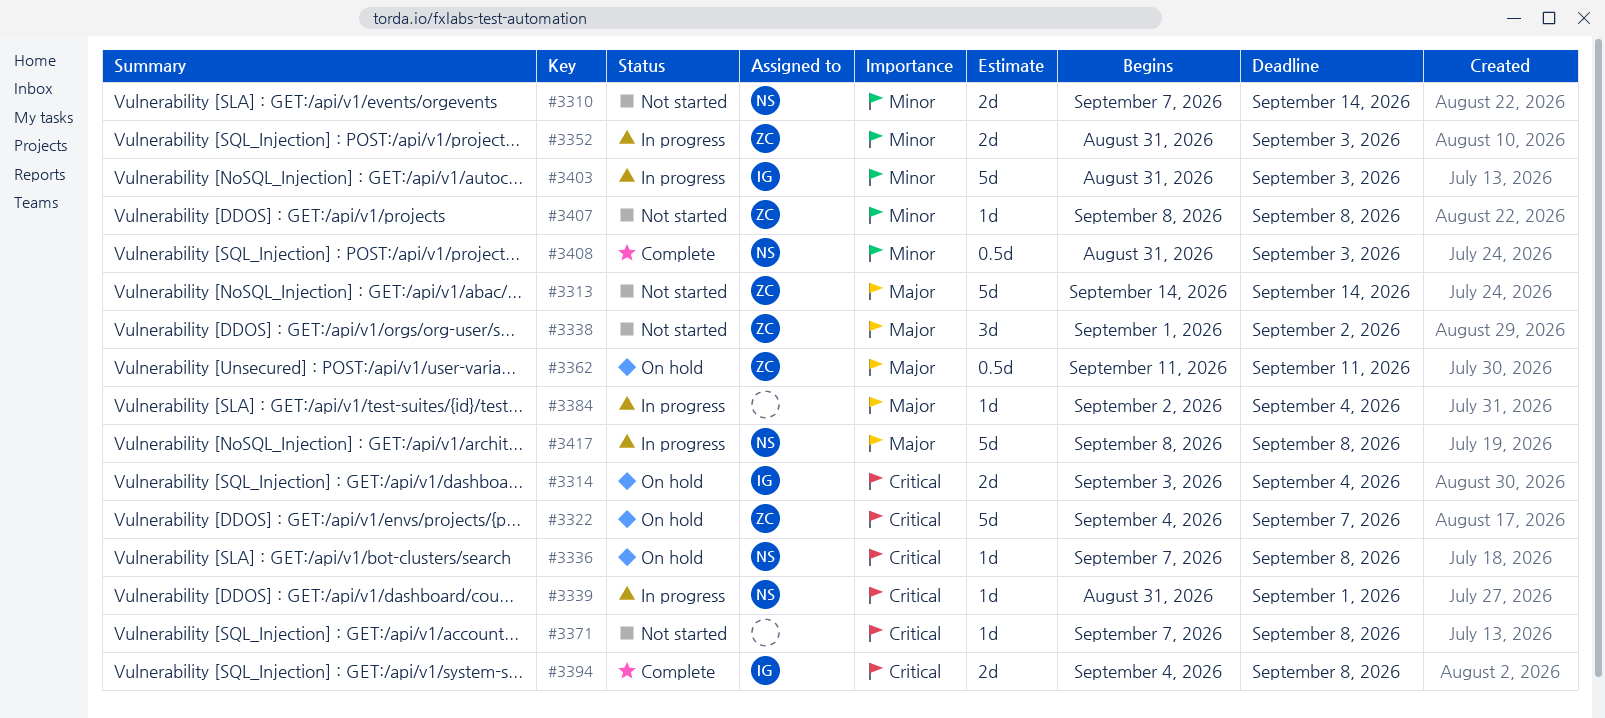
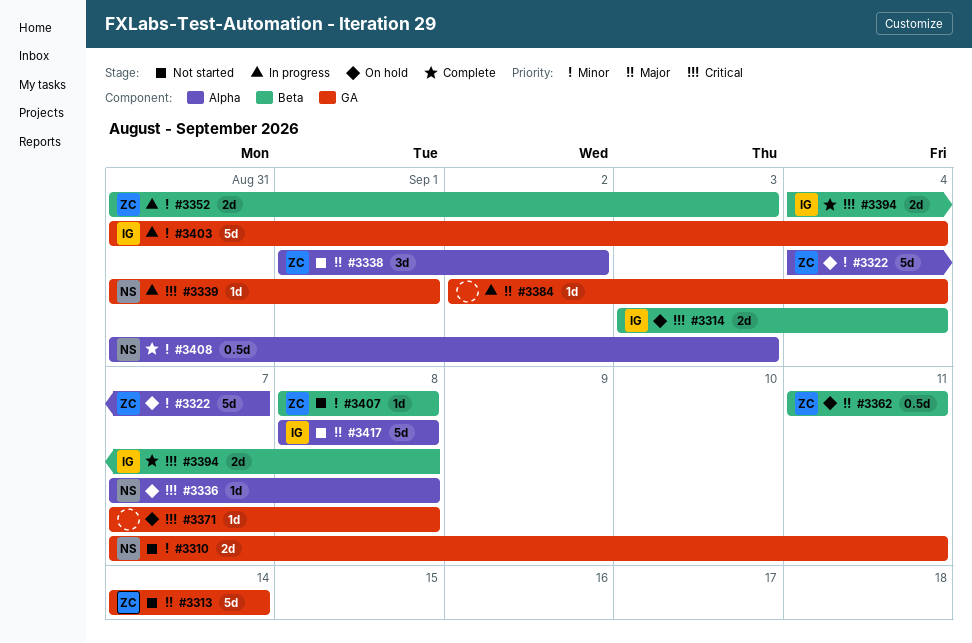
#3310, due: Sep 14 -> Sep 11
#3322, priority: Critical -> Minor
#3371, status: Not started -> On hold
#3403, due: Sep 3 -> Sep 4
#3417, status: In progress -> Not started
#3417, owner: NS -> IG

